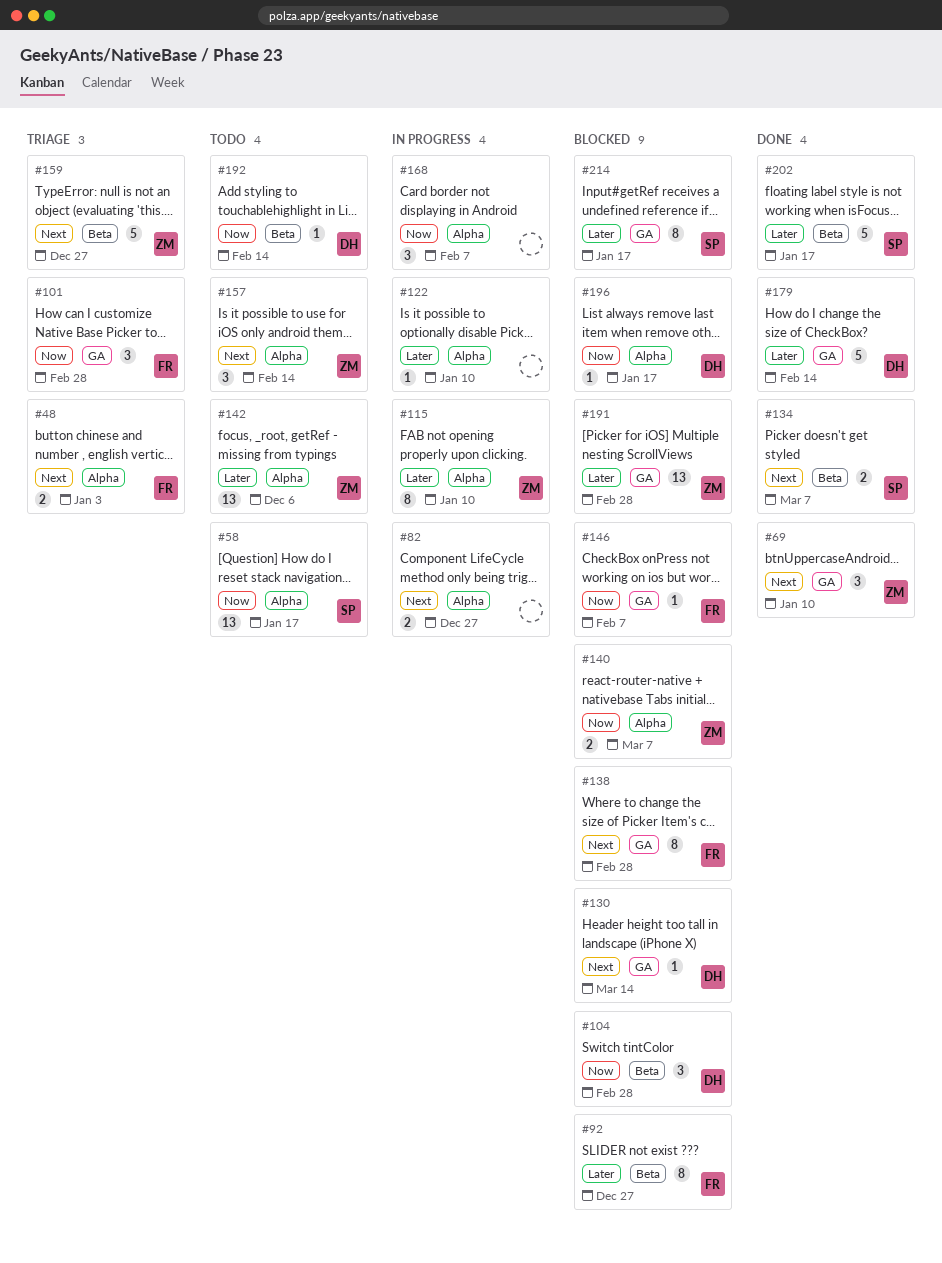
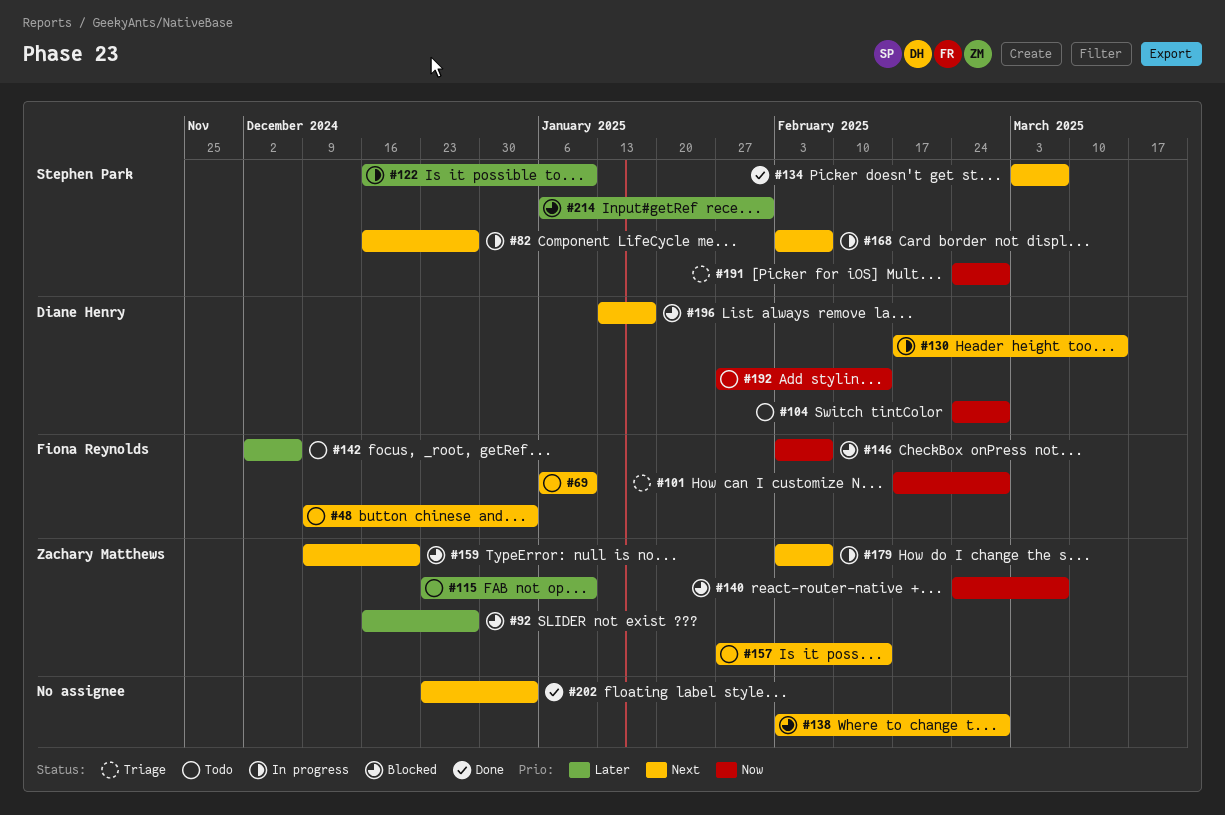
#48, status: Triage -> Todo
#58: present -> none
#69, status: Done -> Todo
#69, owner: Zachary Matthews -> Fiona Reynolds
#82, owner: none -> Stephen Park
#92, owner: Fiona Reynolds -> Zachary Matthews
#104, status: Blocked -> Todo
#115, status: In progress -> Todo
#122, owner: none -> Stephen Park
#130, status: Blocked -> In progress
#138, owner: Fiona Reynolds -> none
#142, owner: Zachary Matthews -> Fiona Reynolds
#159, status: Triage -> Blocked
#159, due: Dec 27 -> Dec 20
#168, owner: none -> Stephen Park
#168, priority: Now -> Next
#179, status: Done -> In progress
#179, owner: Diane Henry -> Zachary Matthews
#179, priority: Later -> Next
#179, due: Feb 14 -> Feb 7
#191, status: Blocked -> Triage
#191, owner: Zachary Matthews -> Stephen Park
#191, priority: Later -> Now
#196, priority: Now -> Next
#202, owner: Stephen Park -> none
#202, priority: Later -> Next
#202, due: Jan 17 -> Jan 3
#214, due: Jan 17 -> Jan 31

